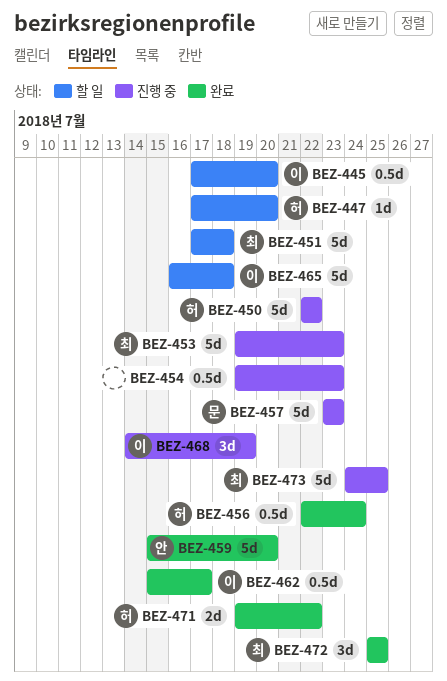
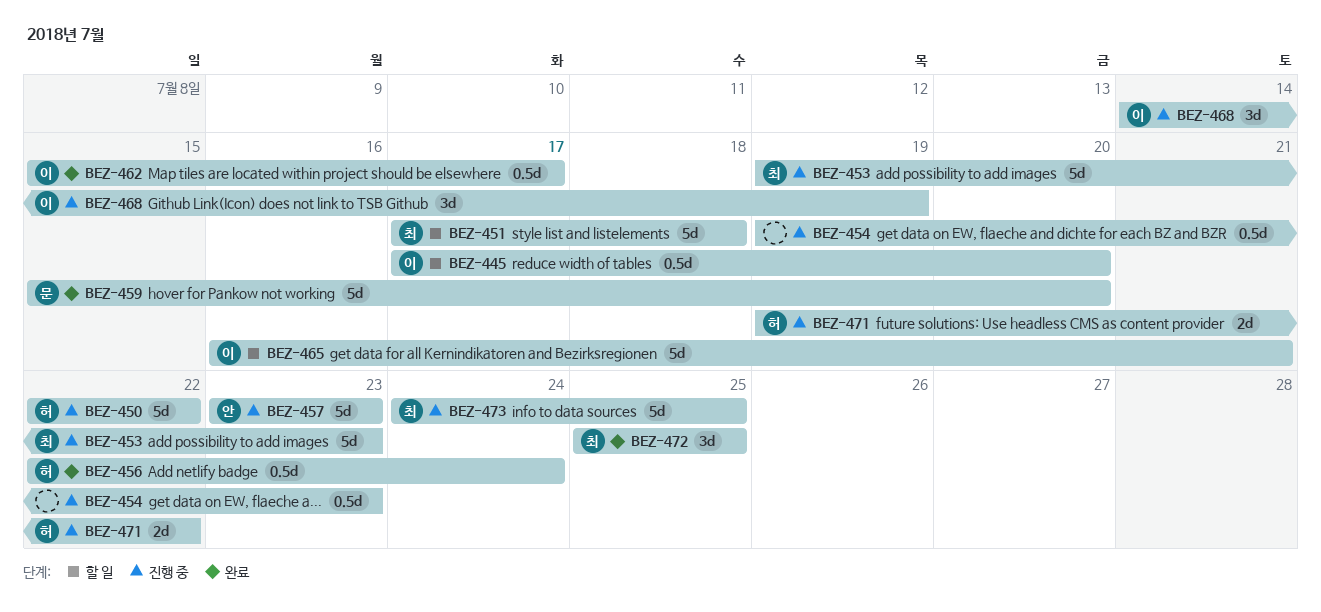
BEZ-447: present -> none
BEZ-457, owner: 문 -> 안
BEZ-459, owner: 안 -> 문
BEZ-465, due: Jul 18 -> Jul 21
BEZ-471, status: 완료 -> 진행 중

